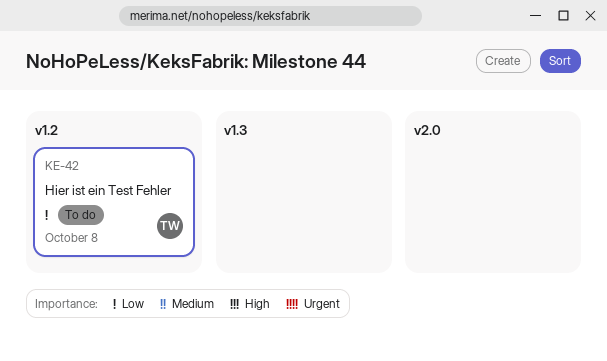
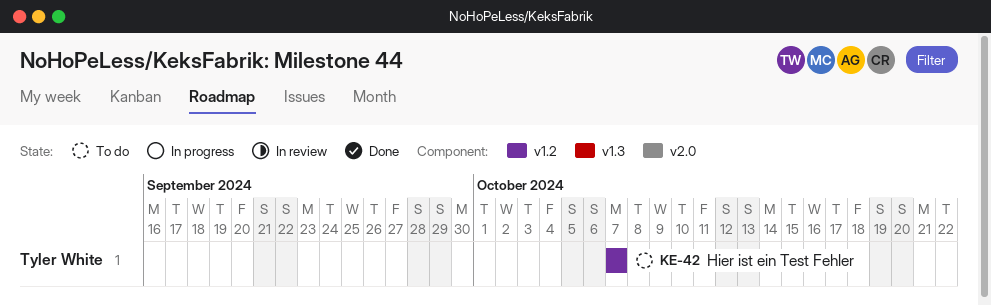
KE-42, due: Oct 8 -> Oct 7

